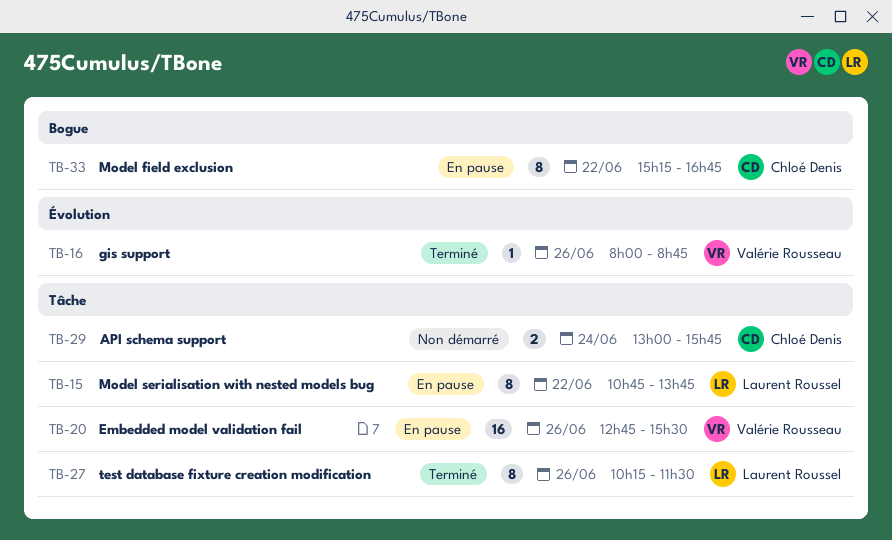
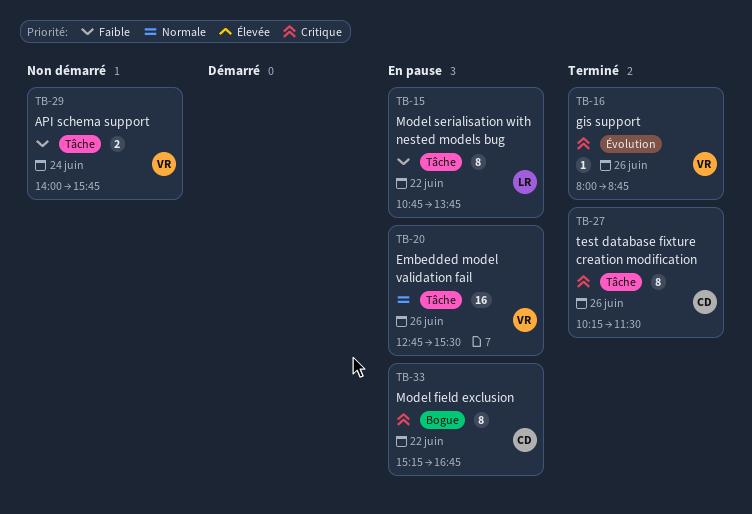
TB-27, owner: Laurent Roussel -> Chloé Denis
TB-29, owner: Chloé Denis -> Valérie Rousseau
TB-29, begins: 13:00 -> 14:00

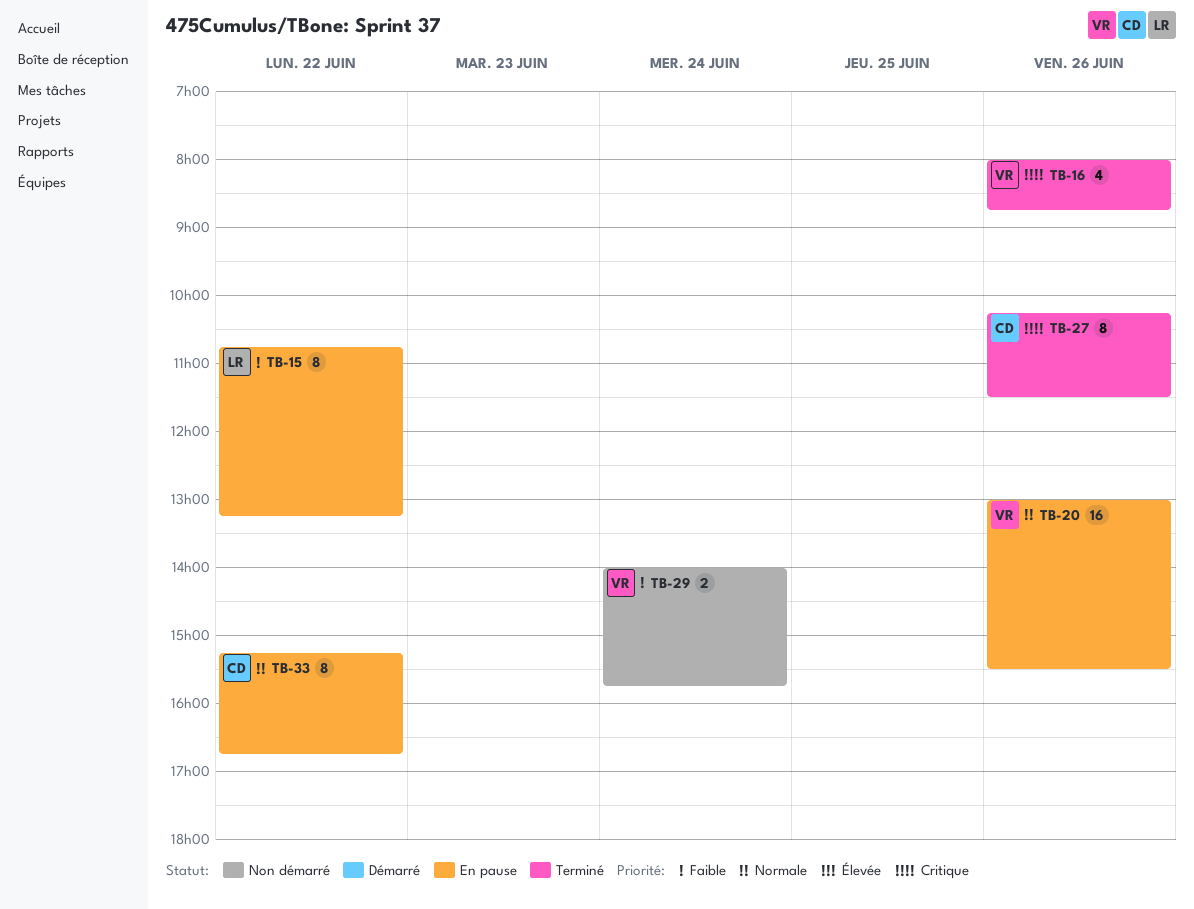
TB-15, ends: 13:45 -> 13:15
TB-16, estimate: 1 -> 4
TB-20, begins: 12:45 -> 13:00
TB-33, priority: Critique -> Normale

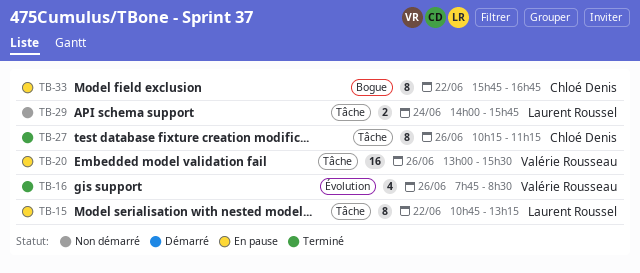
TB-16, begins: 08:00 -> 07:45
TB-16, ends: 08:45 -> 08:30
TB-27, ends: 11:30 -> 11:15
TB-29, owner: Valérie Rousseau -> Laurent Roussel
TB-33, begins: 15:15 -> 15:45

